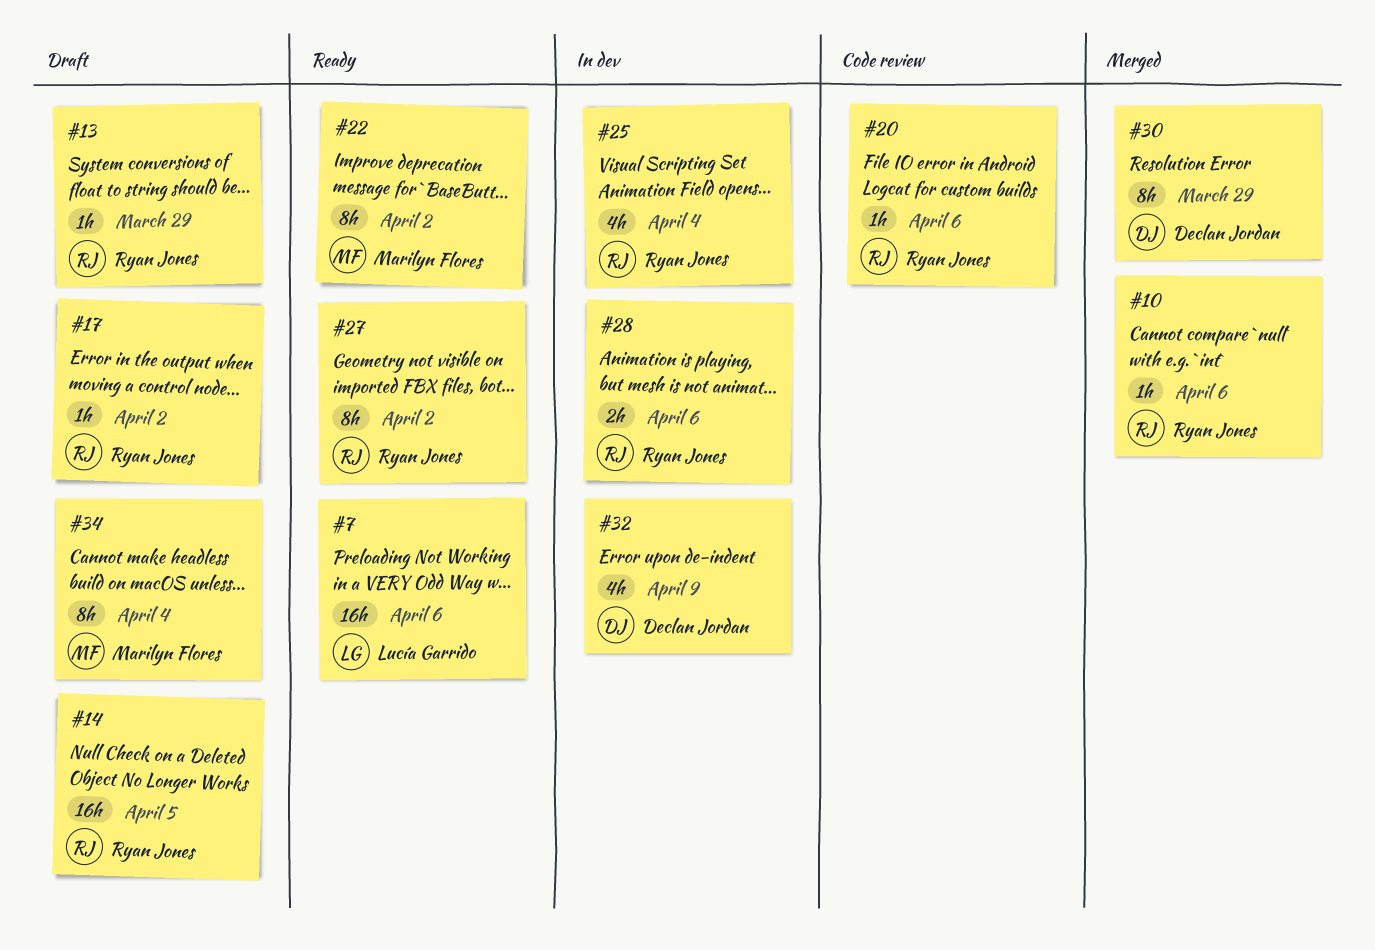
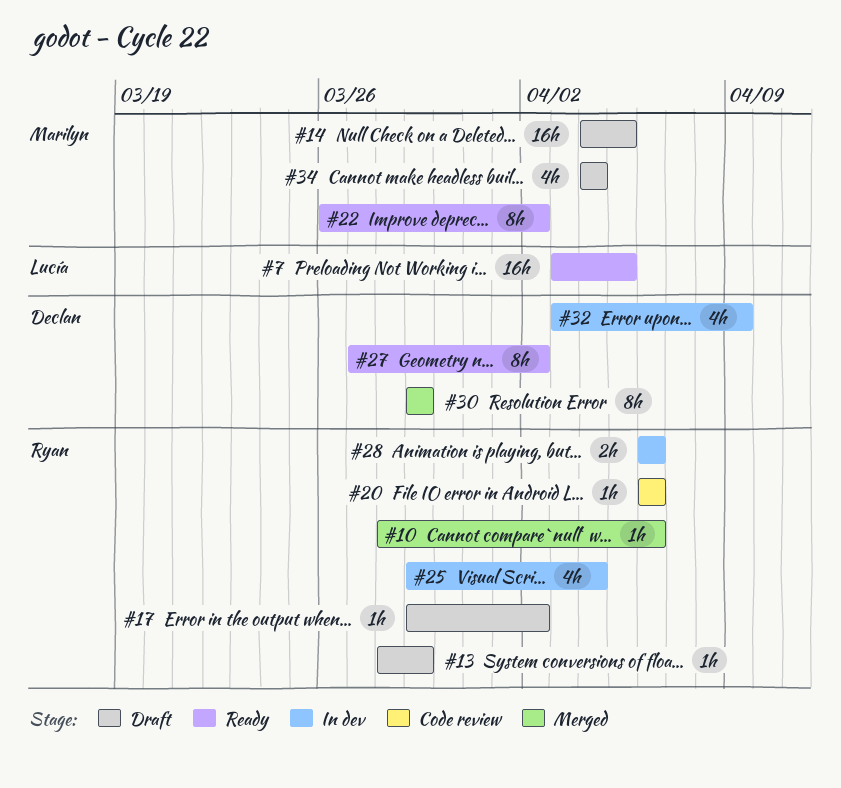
#7, due: Apr 6 -> Apr 5
#14, owner: Ryan Jones -> Marilyn Flores
#27, owner: Ryan Jones -> Declan Jordan
#34, estimate: 8h -> 4h

